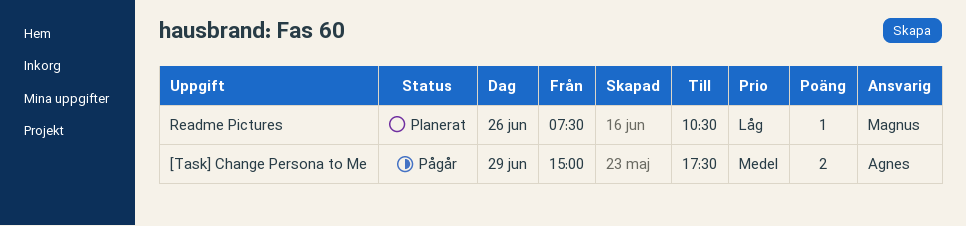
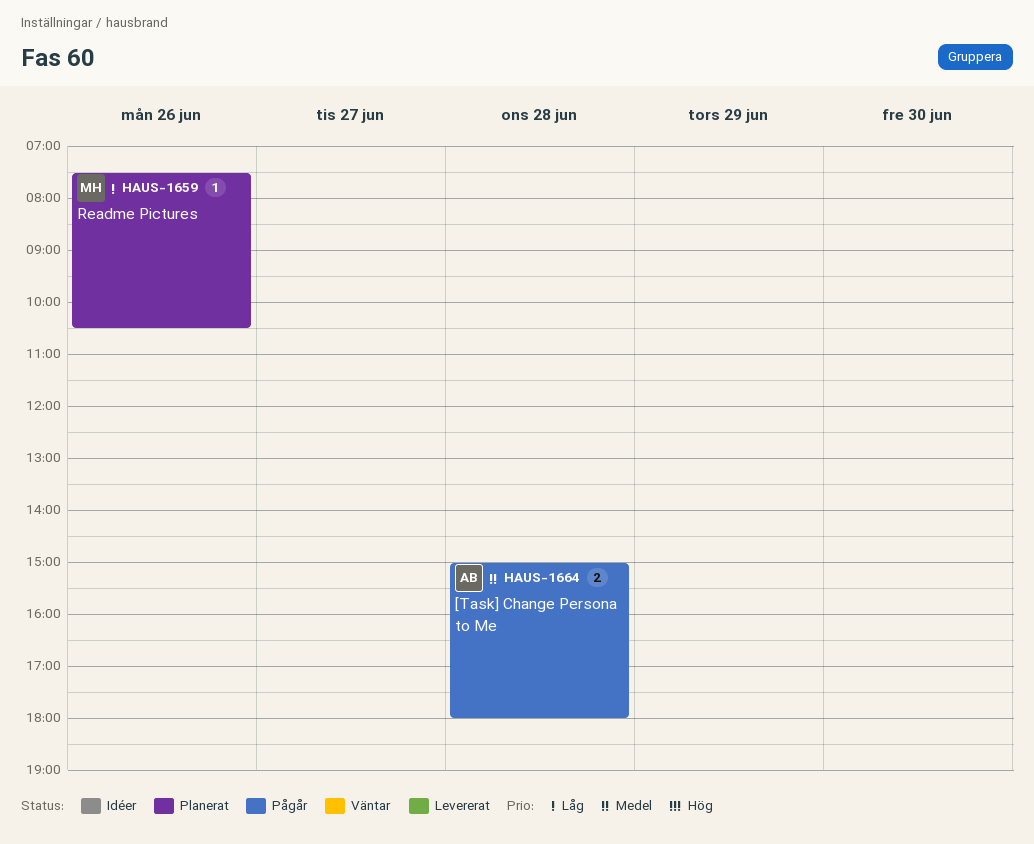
[Task] Change Persona to Me, day: Jun 29 -> Jun 28
[Task] Change Persona to Me, ends: 17:30 -> 18:00

